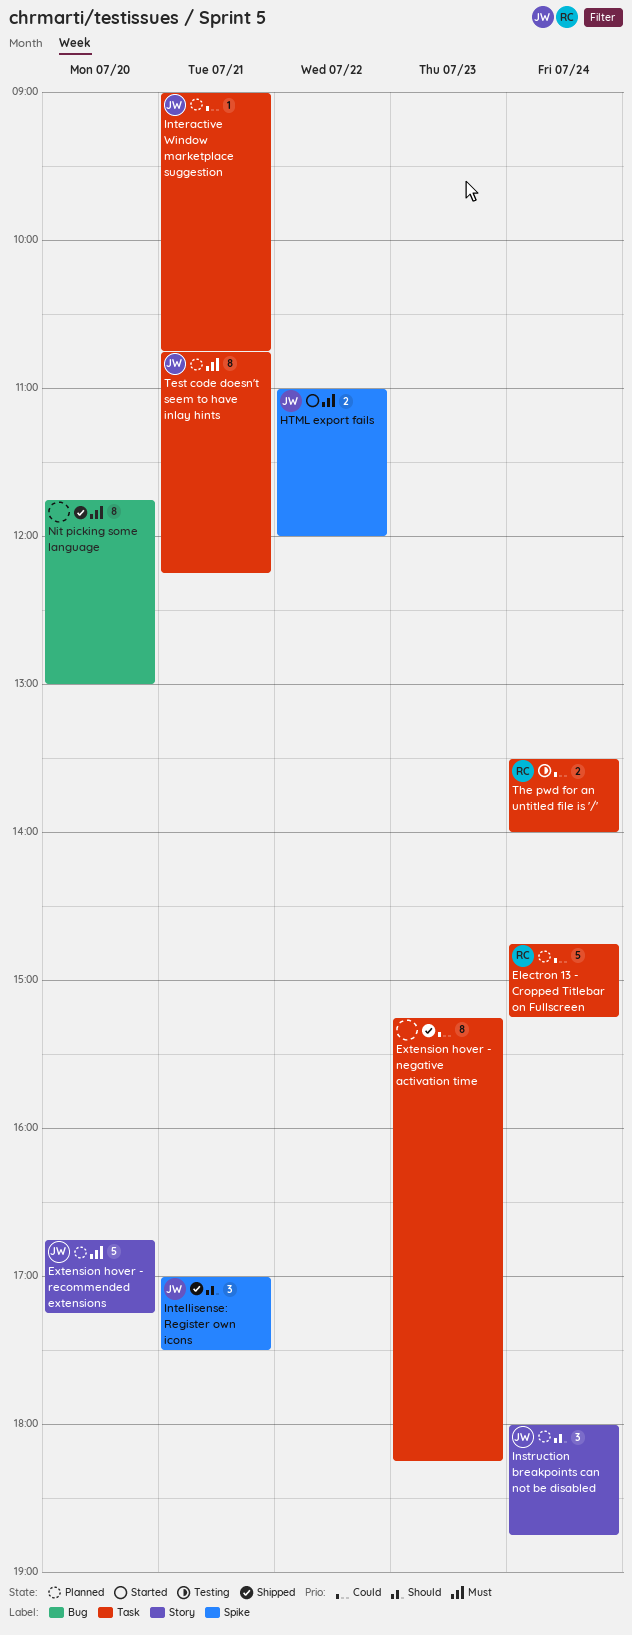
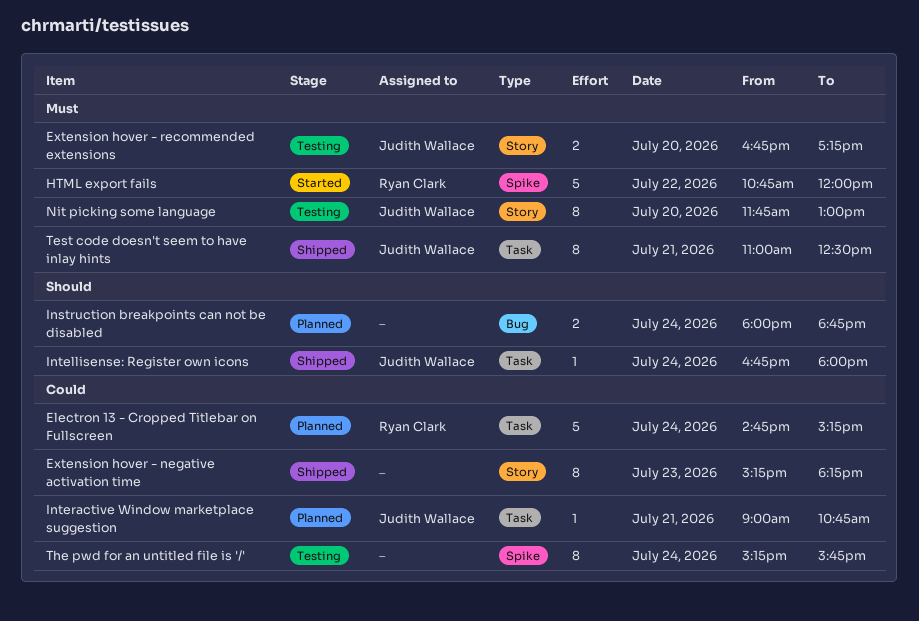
Extension hover - negative activation time, label: Task -> Story
Extension hover - recommended extensions, status: Planned -> Testing
Extension hover - recommended extensions, estimate: 5 -> 2
HTML export fails, owner: Judith Wallace -> Ryan Clark
HTML export fails, estimate: 2 -> 5
HTML export fails, begins: 11:00 -> 10:45
Instruction breakpoints can not be disabled, owner: Judith Wallace -> none
Instruction breakpoints can not be disabled, label: Story -> Bug
Instruction breakpoints can not be disabled, estimate: 3 -> 2
Intellisense: Register own icons, label: Spike -> Task
Intellisense: Register own icons, estimate: 3 -> 1
Intellisense: Register own icons, day: Jul 21 -> Jul 24
Intellisense: Register own icons, begins: 17:00 -> 16:45
Intellisense: Register own icons, ends: 17:30 -> 18:00
Nit picking some language, status: Shipped -> Testing
Nit picking some language, owner: none -> Judith Wallace
Nit picking some language, label: Bug -> Story
Test code doesn't seem to have inlay hints, status: Planned -> Shipped
Test code doesn't seem to have inlay hints, begins: 10:45 -> 11:00
Test code doesn't seem to have inlay hints, ends: 12:15 -> 12:30
The pwd for an untitled file is '/', owner: Ryan Clark -> none
The pwd for an untitled file is '/', label: Task -> Spike
The pwd for an untitled file is '/', estimate: 2 -> 8
The pwd for an untitled file is '/', begins: 13:30 -> 15:15
The pwd for an untitled file is '/', ends: 14:00 -> 15:45

